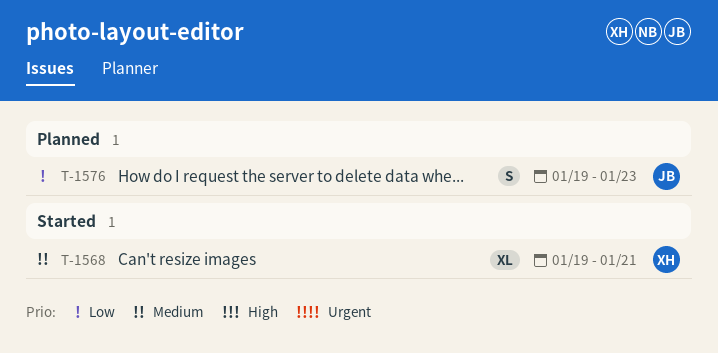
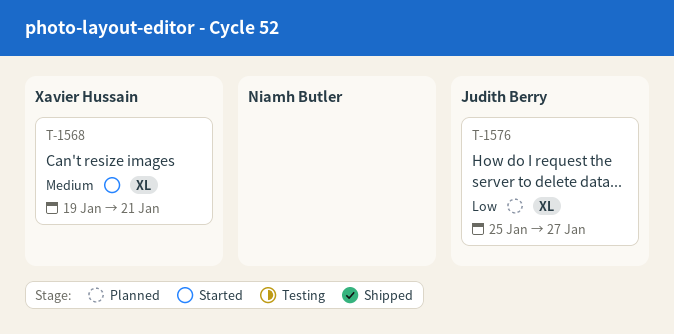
T-1576, estimate: S -> XL
T-1576, start: Jan 19 -> Jan 25
T-1576, due: Jan 23 -> Jan 27

